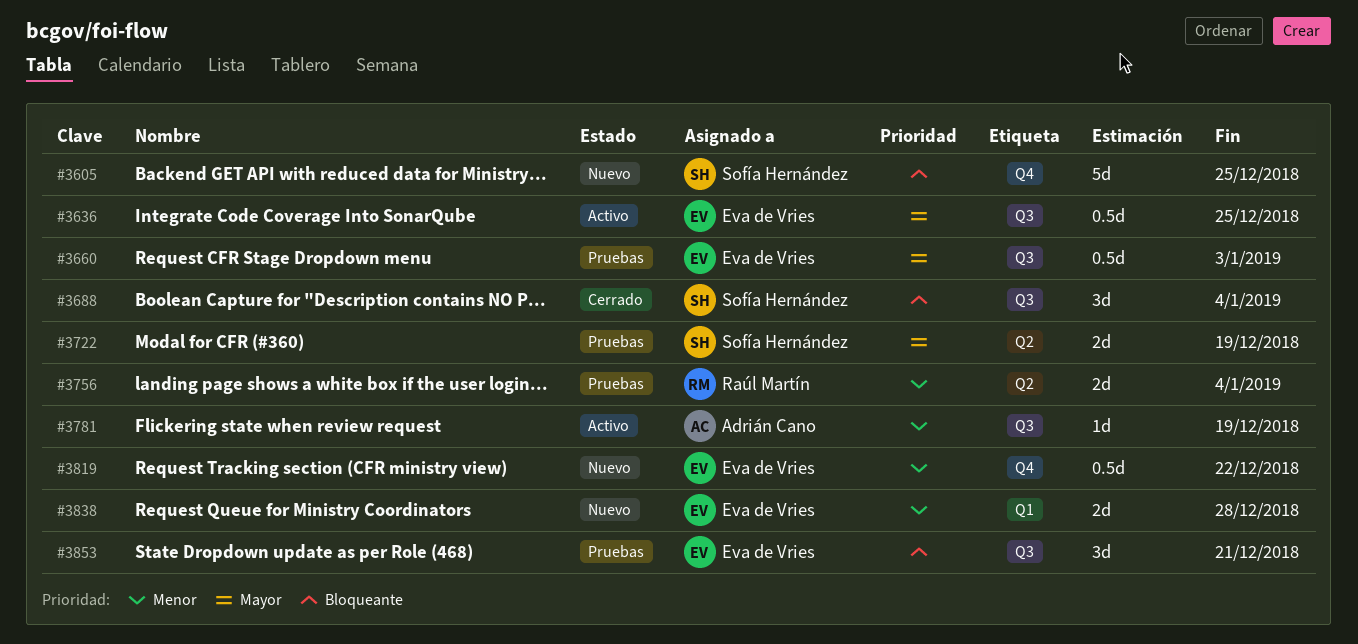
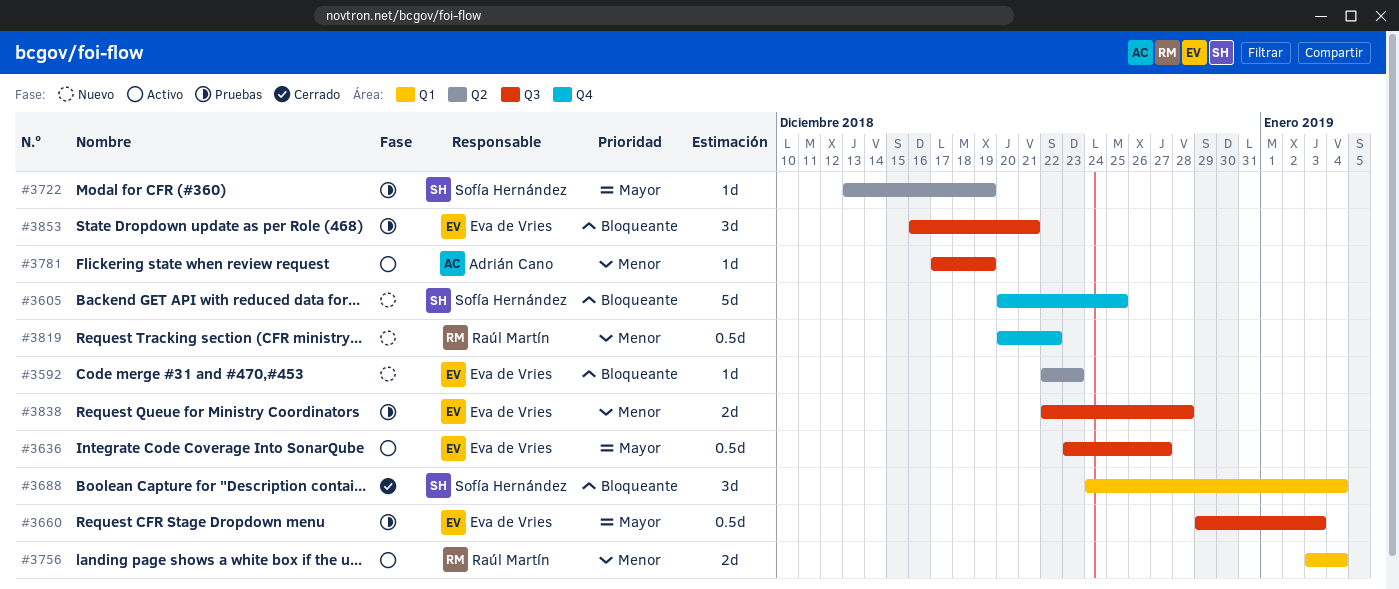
#3592: none -> present
#3636, due: Dec 25 -> Dec 27
#3688, label: Q3 -> Q1
#3722, estimate: 2d -> 1d
#3756, status: Pruebas -> Activo
#3756, label: Q2 -> Q1
#3819, owner: Eva de Vries -> Raúl Martín
#3838, status: Nuevo -> Pruebas
#3838, label: Q1 -> Q3

